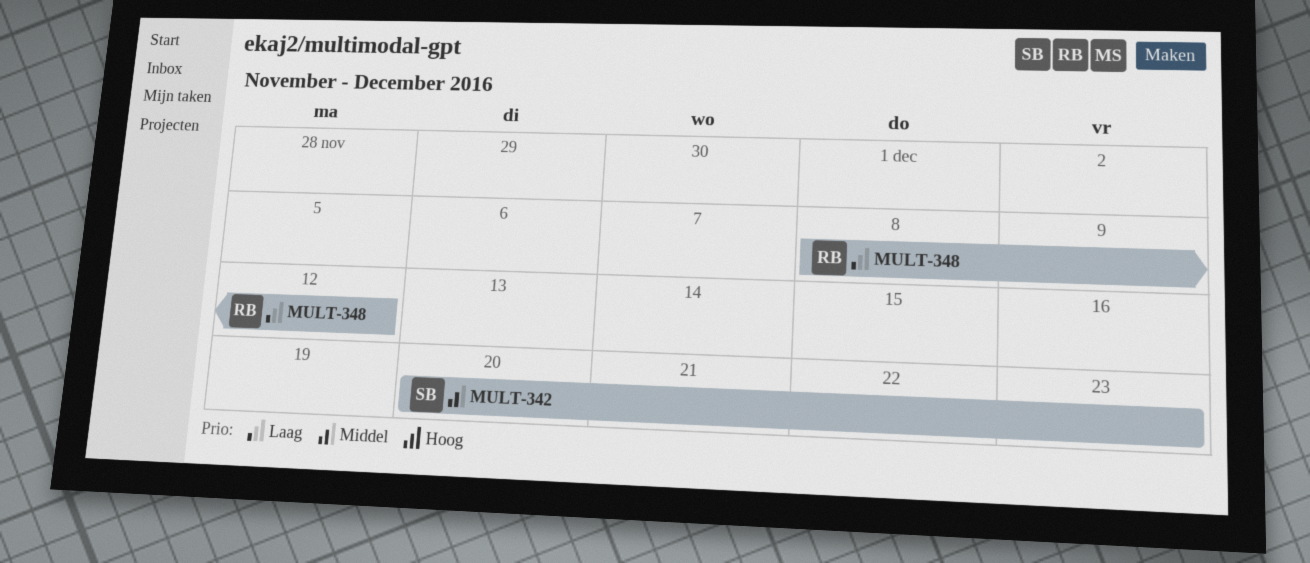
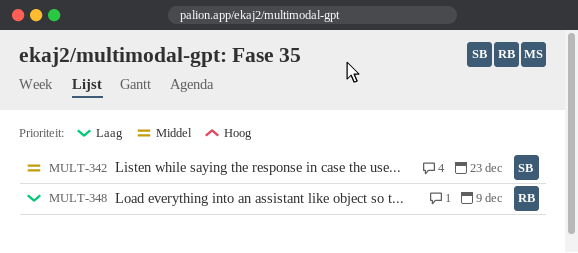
MULT-348, due: Dec 12 -> Dec 9

